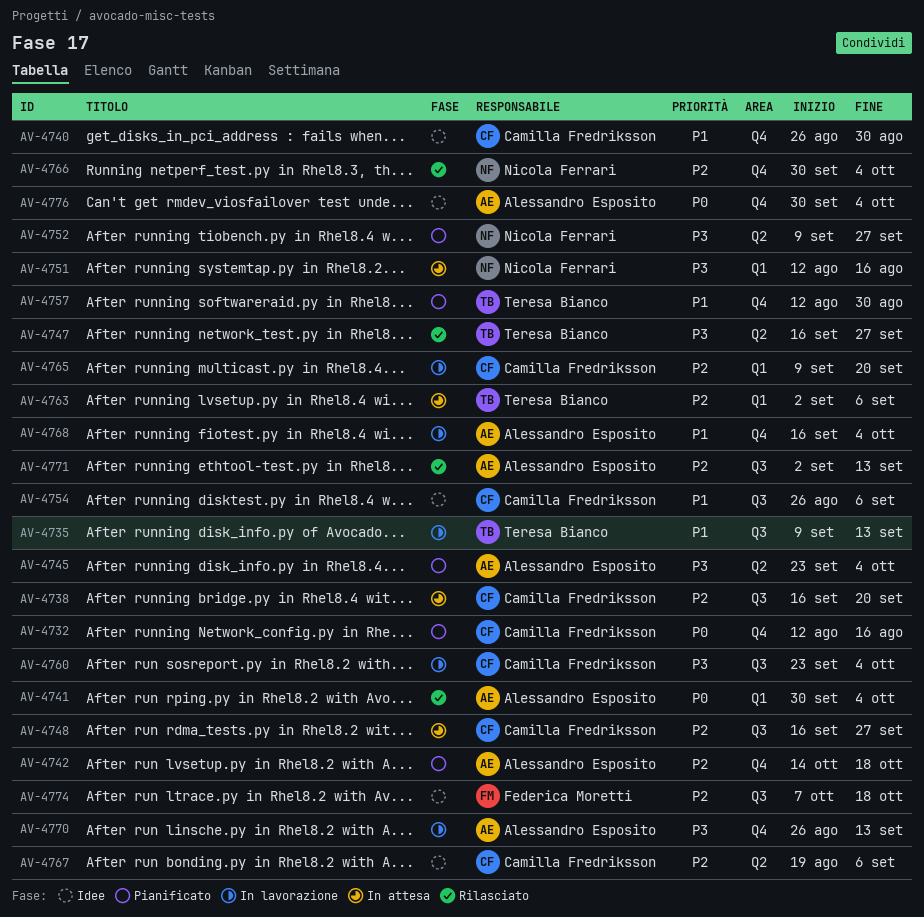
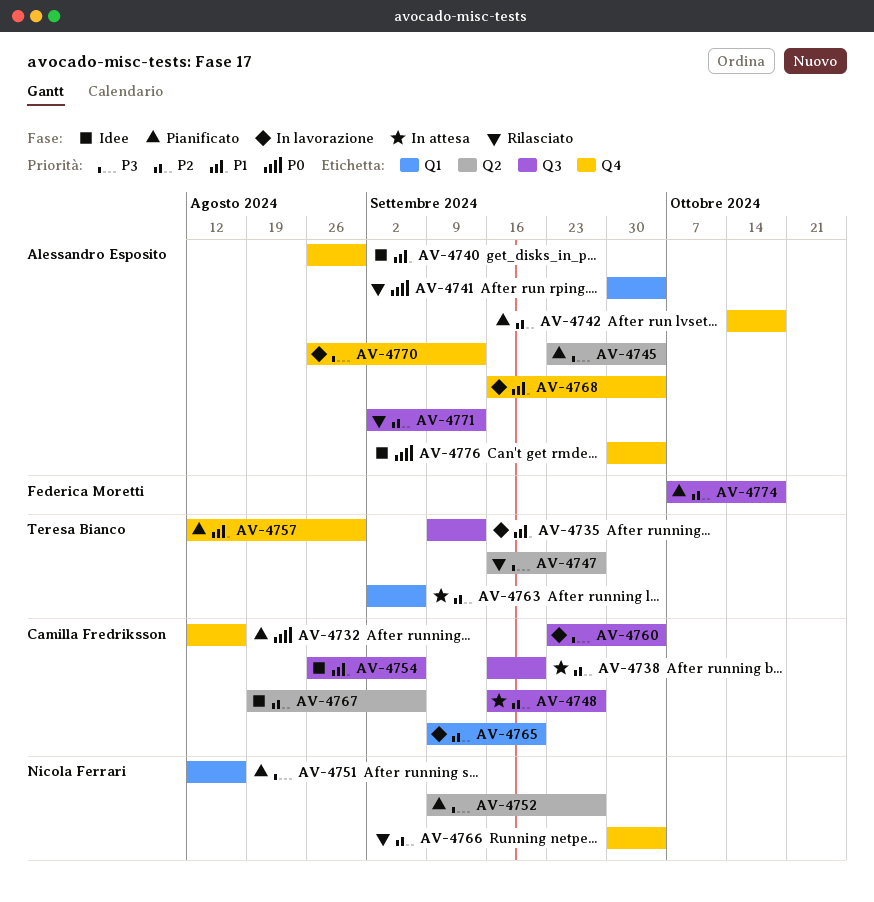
AV-4740, owner: Camilla Fredriksson -> Alessandro Esposito
AV-4751, status: In attesa -> Pianificato
AV-4774, status: Idee -> Pianificato

